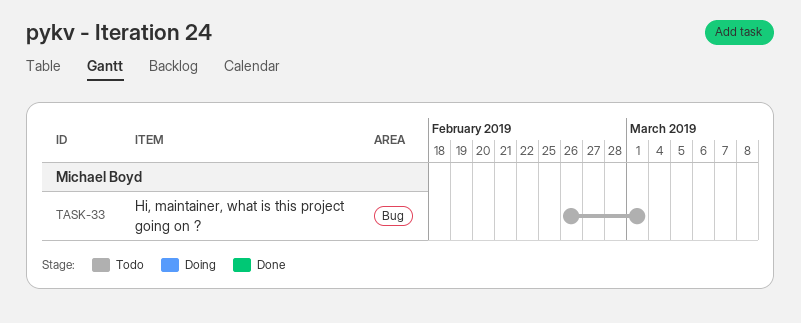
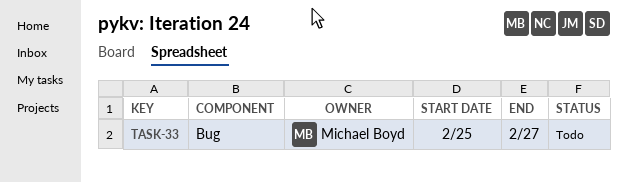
TASK-33, start: Feb 26 -> Feb 25
TASK-33, due: Mar 1 -> Feb 27

